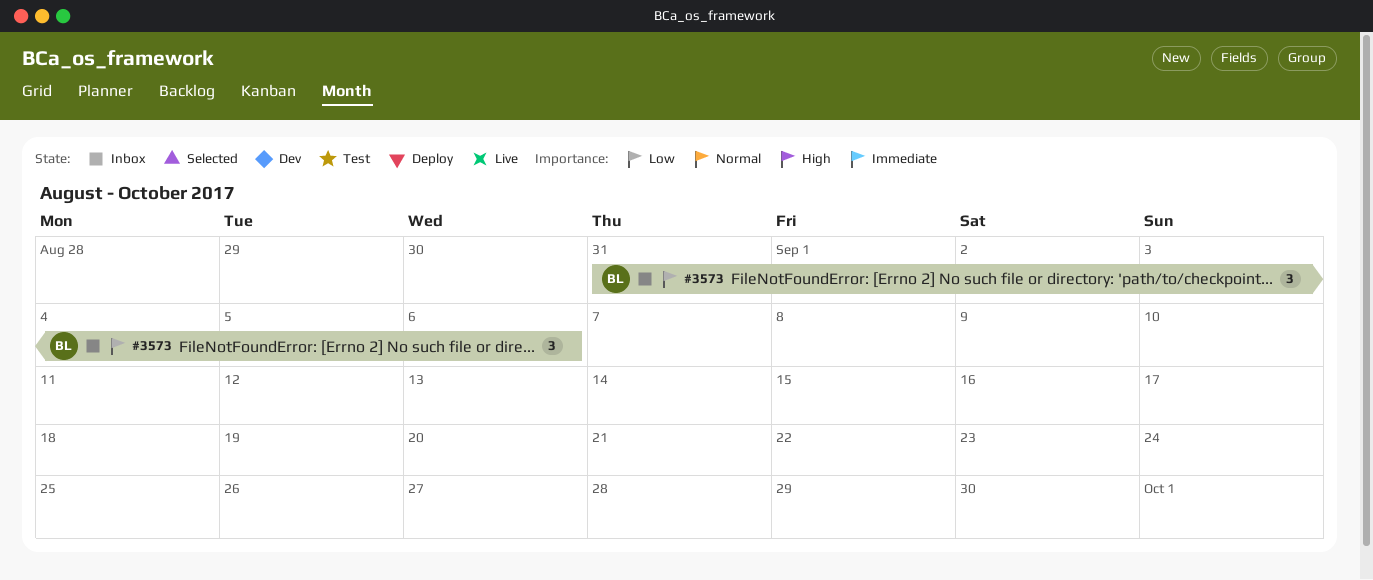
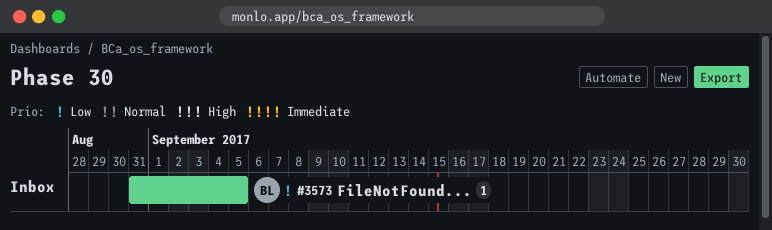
#3573, estimate: 3 -> 1
#3573, due: Sep 6 -> Sep 5

